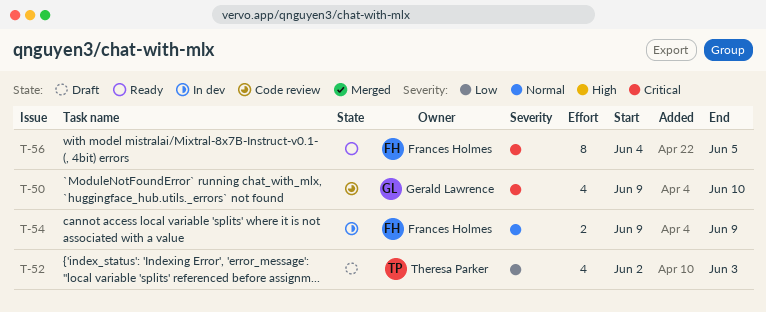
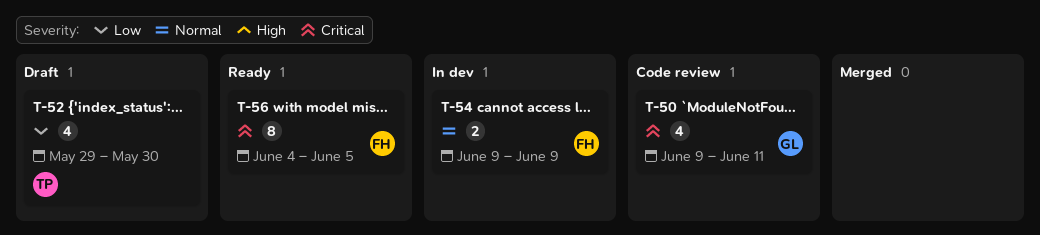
T-50, due: Jun 10 -> Jun 11
T-52, start: Jun 2 -> May 29
T-52, due: Jun 3 -> May 30

